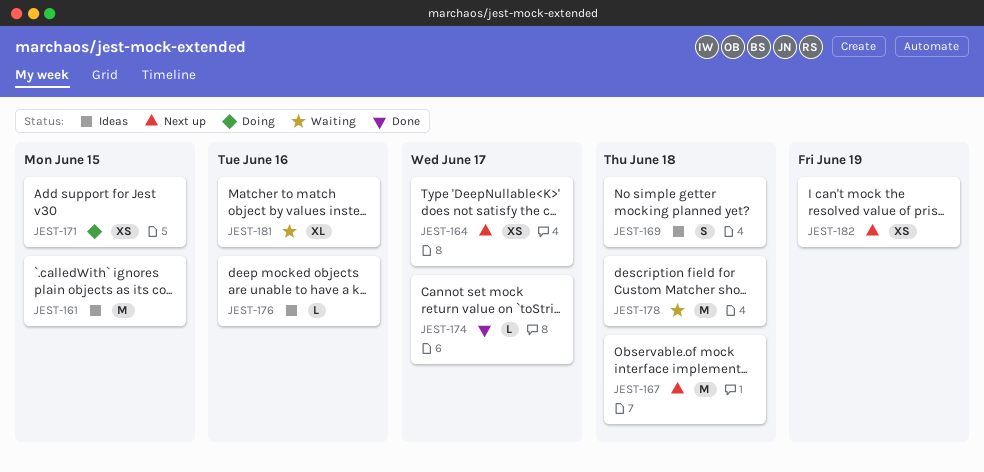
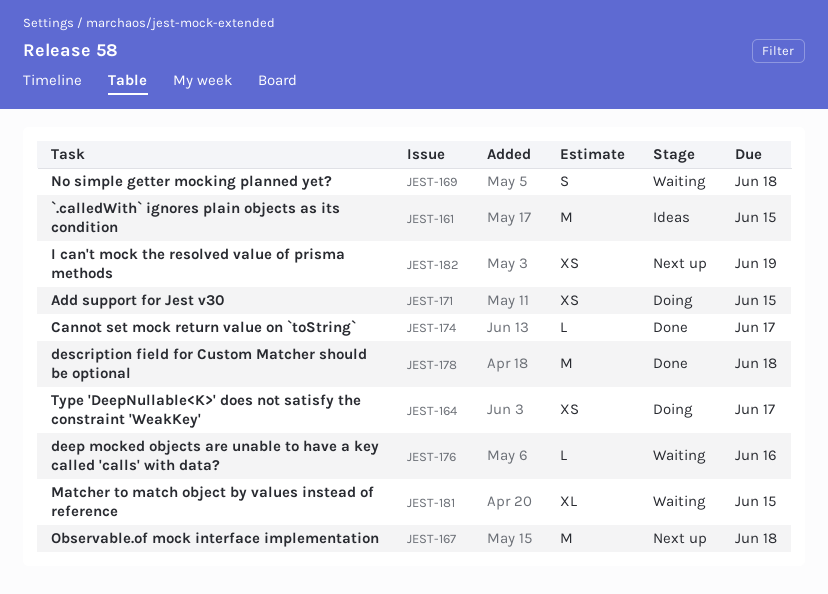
JEST-164, status: Next up -> Doing
JEST-169, status: Ideas -> Waiting
JEST-176, status: Ideas -> Waiting
JEST-178, status: Waiting -> Done
JEST-181, due: Jun 16 -> Jun 15

